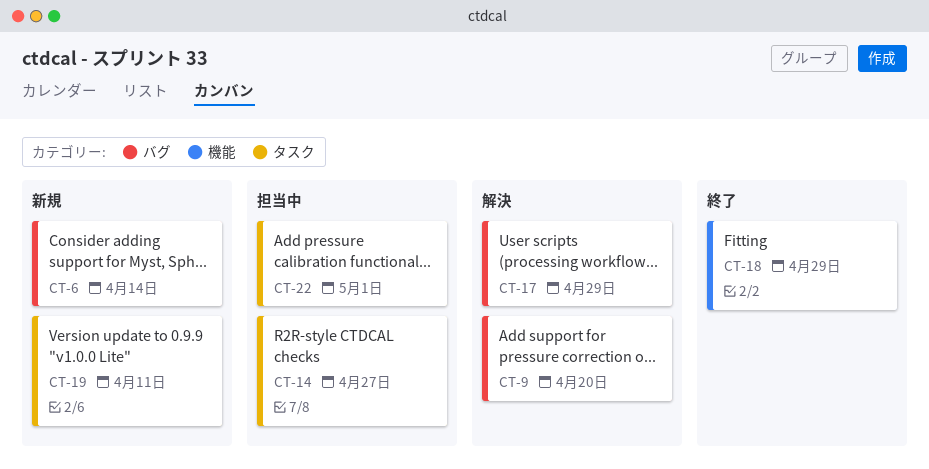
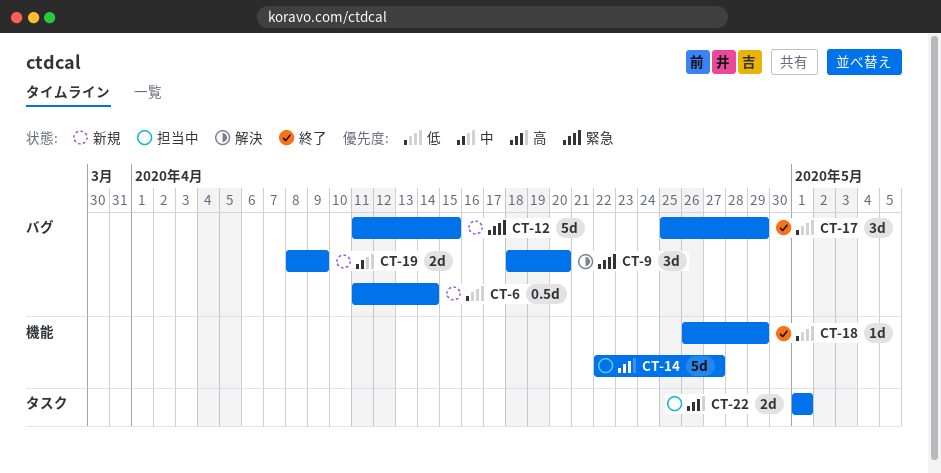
CT-12: none -> present
CT-14, label: タスク -> 機能
CT-17, status: 解決 -> 終了
CT-19, label: タスク -> バグ
CT-19, due: Apr 11 -> Apr 9

